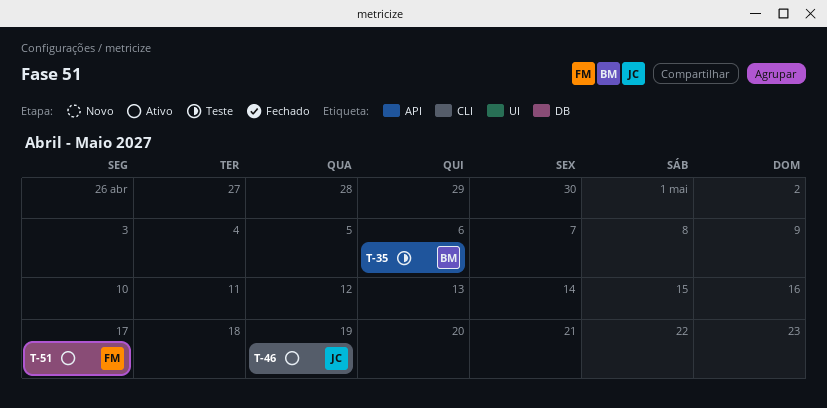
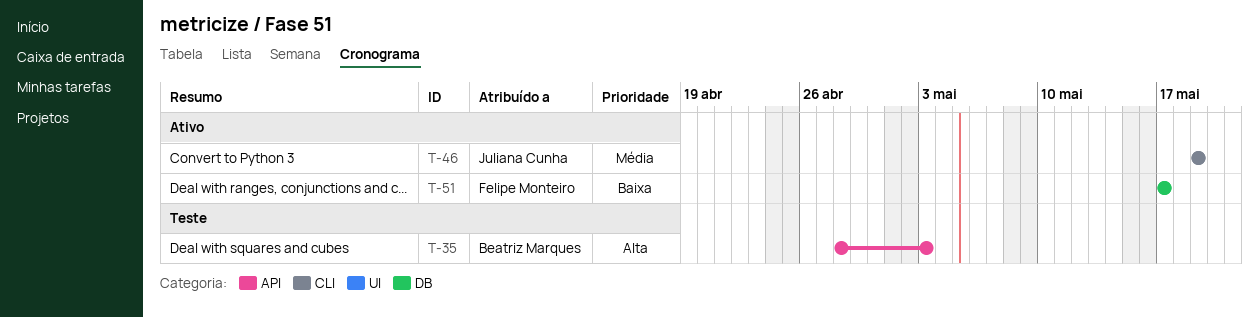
T-35, due: May 6 -> May 3

